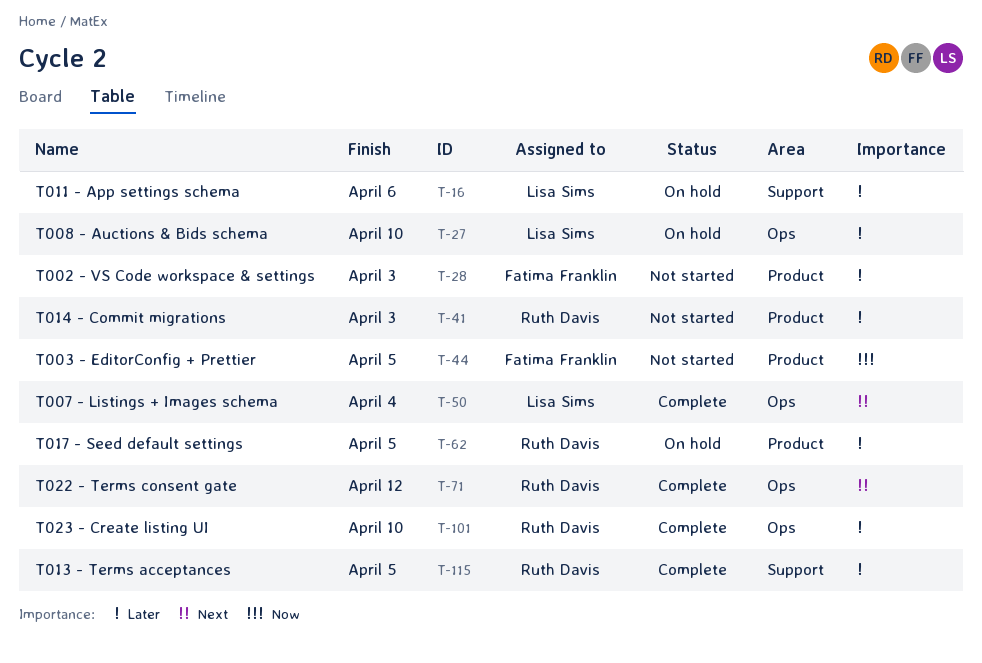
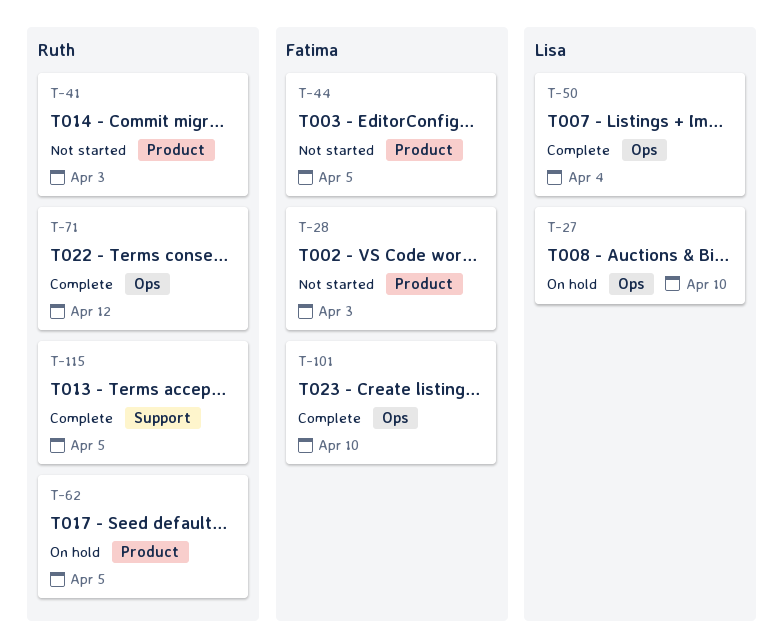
T-16: present -> none
T-101, owner: Ruth Davis -> Fatima Franklin

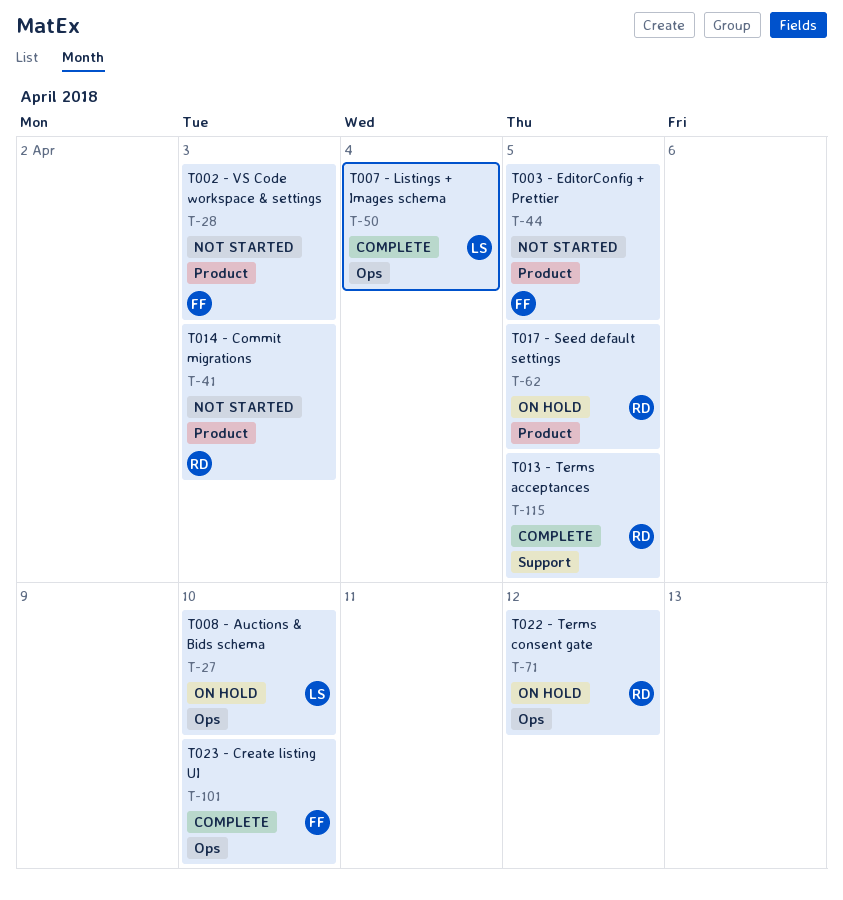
T-71, status: Complete -> On hold

